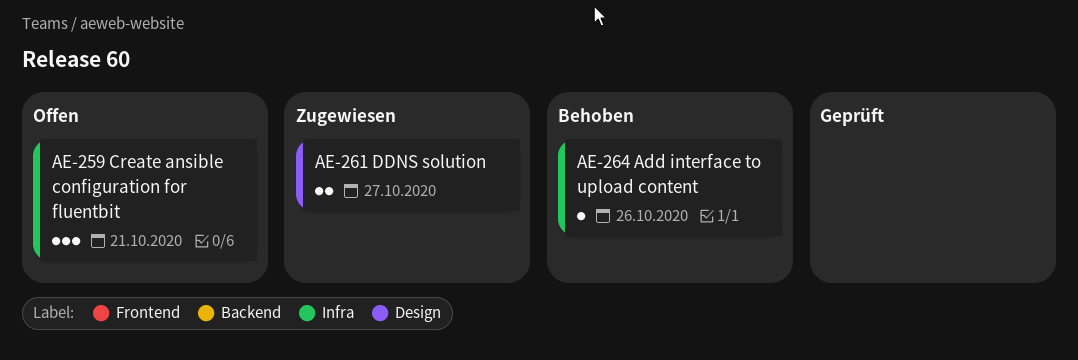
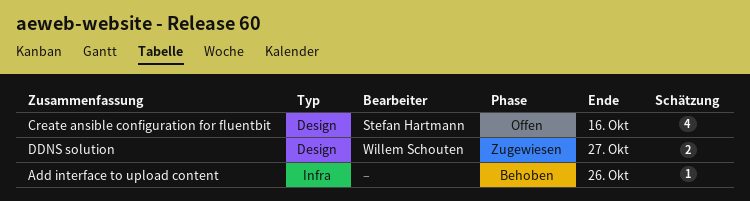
Create ansible configuration for fluentbit, label: Infra -> Design
Create ansible configuration for fluentbit, estimate: 3 -> 4
Create ansible configuration for fluentbit, due: Oct 21 -> Oct 16

